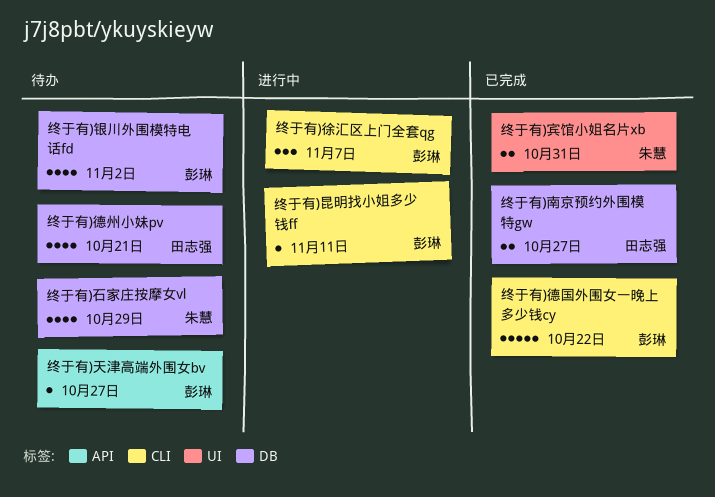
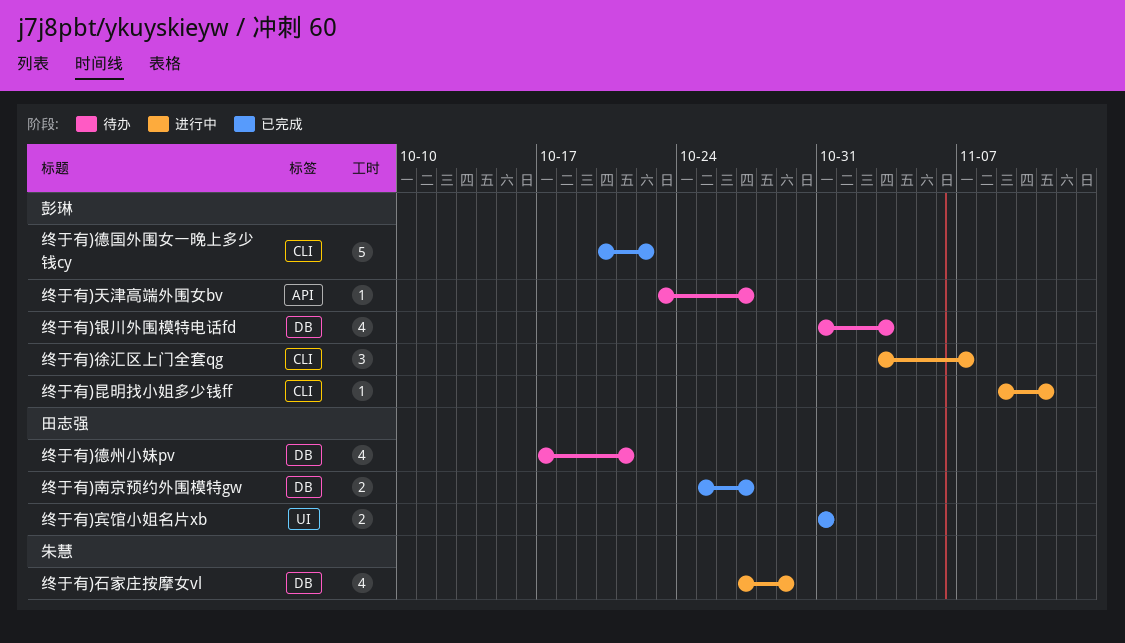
终于有)宾馆小姐名片xb, owner: 朱慧 -> 田志强
终于有)石家庄按摩女vl, status: 待办 -> 进行中
终于有)银川外围模特电话fd, due: Nov 2 -> Nov 3

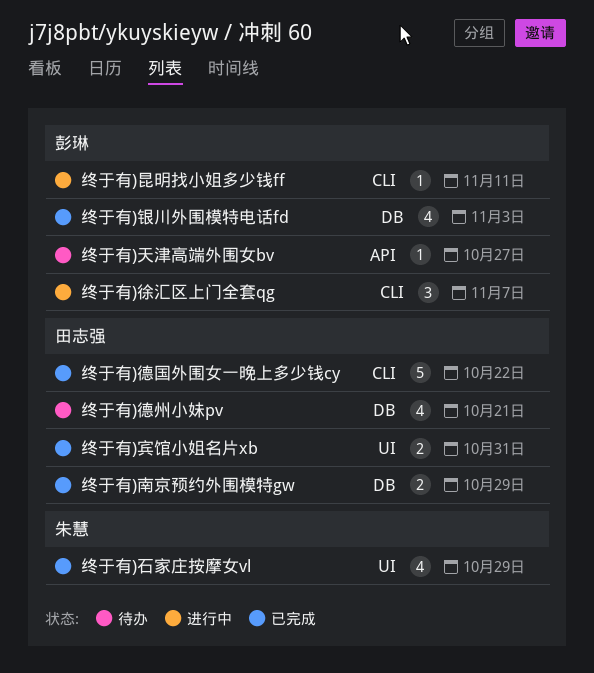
终于有)南京预约外围模特gw, due: Oct 27 -> Oct 29
终于有)德国外围女一晚上多少钱cy, owner: 彭琳 -> 田志强
终于有)石家庄按摩女vl, status: 进行中 -> 已完成
终于有)石家庄按摩女vl, label: DB -> UI
终于有)银川外围模特电话fd, status: 待办 -> 已完成

